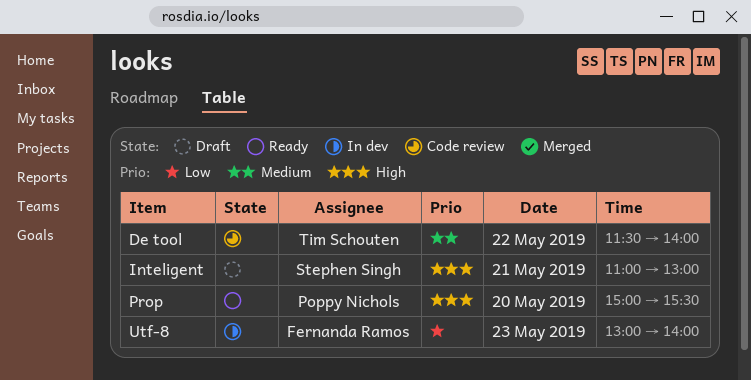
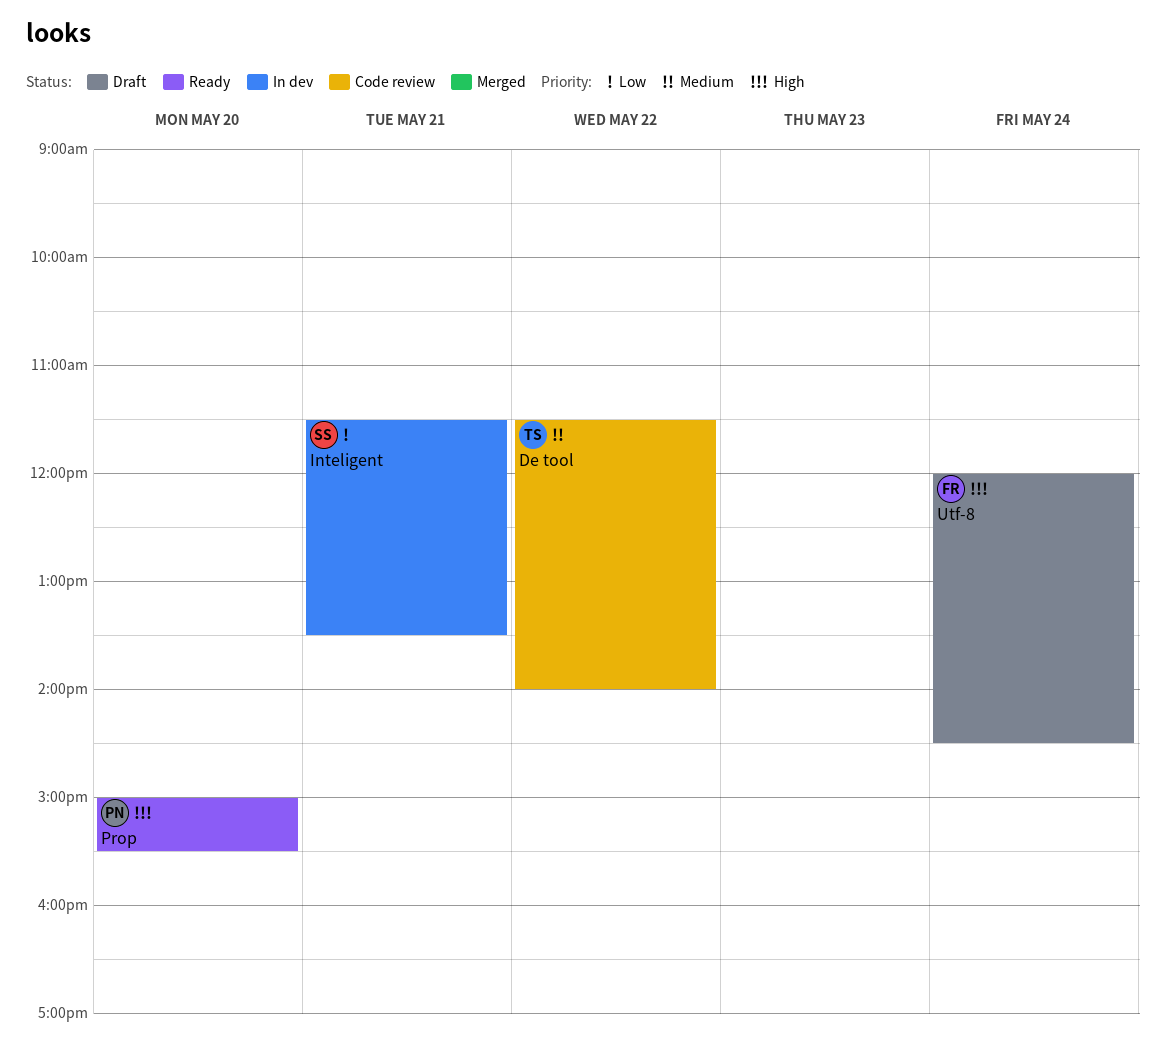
Inteligent, status: Draft -> In dev
Inteligent, priority: High -> Low
Inteligent, begins: 11:00 -> 11:30
Inteligent, ends: 13:00 -> 13:30
Utf-8, status: In dev -> Draft
Utf-8, priority: Low -> High
Utf-8, day: May 23 -> May 24
Utf-8, begins: 13:00 -> 12:00
Utf-8, ends: 14:00 -> 14:30

